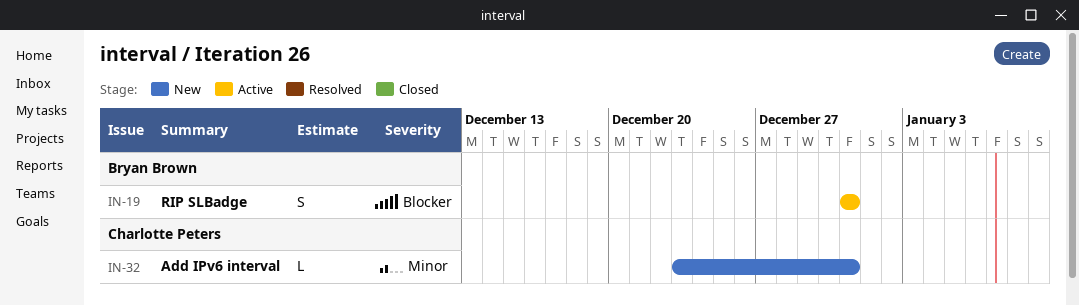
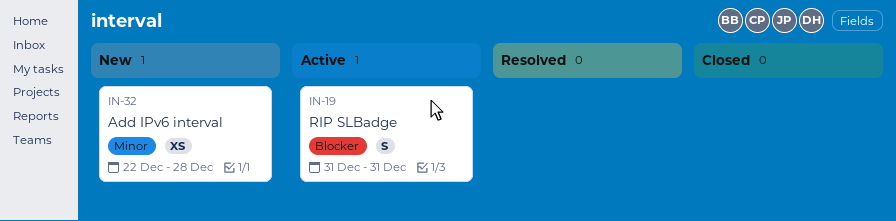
IN-32, estimate: L -> XS
IN-32, start: Dec 23 -> Dec 22
IN-32, due: Dec 31 -> Dec 28

